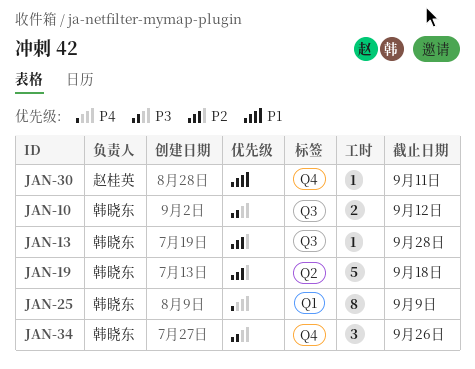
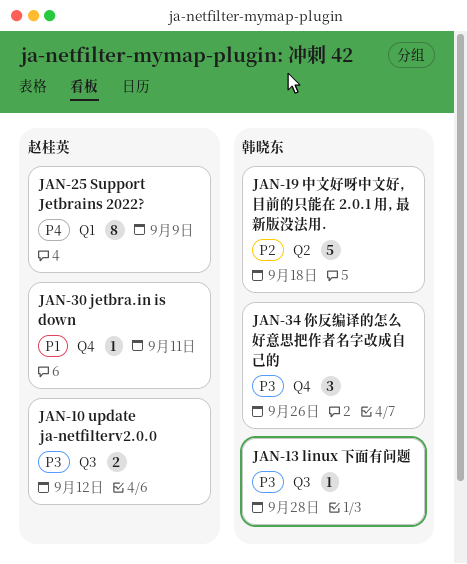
JAN-10, owner: 韩晓东 -> 赵桂英
JAN-13, priority: P2 -> P3
JAN-25, owner: 韩晓东 -> 赵桂英

